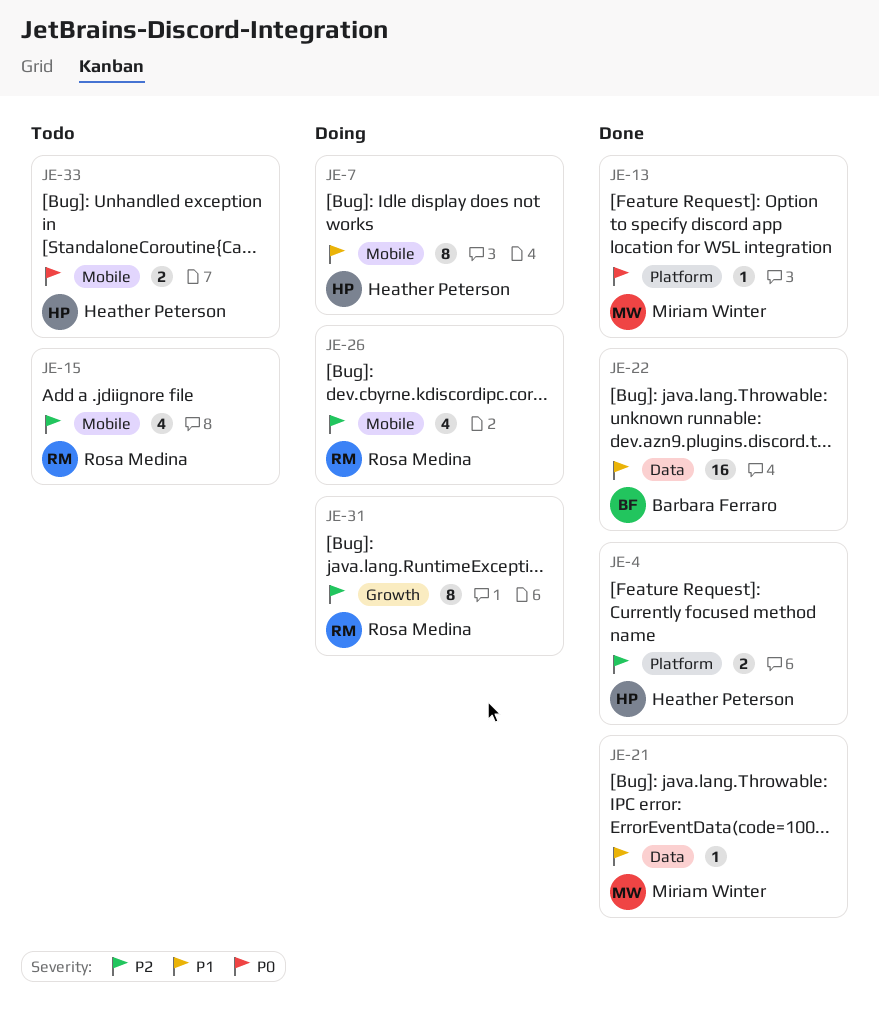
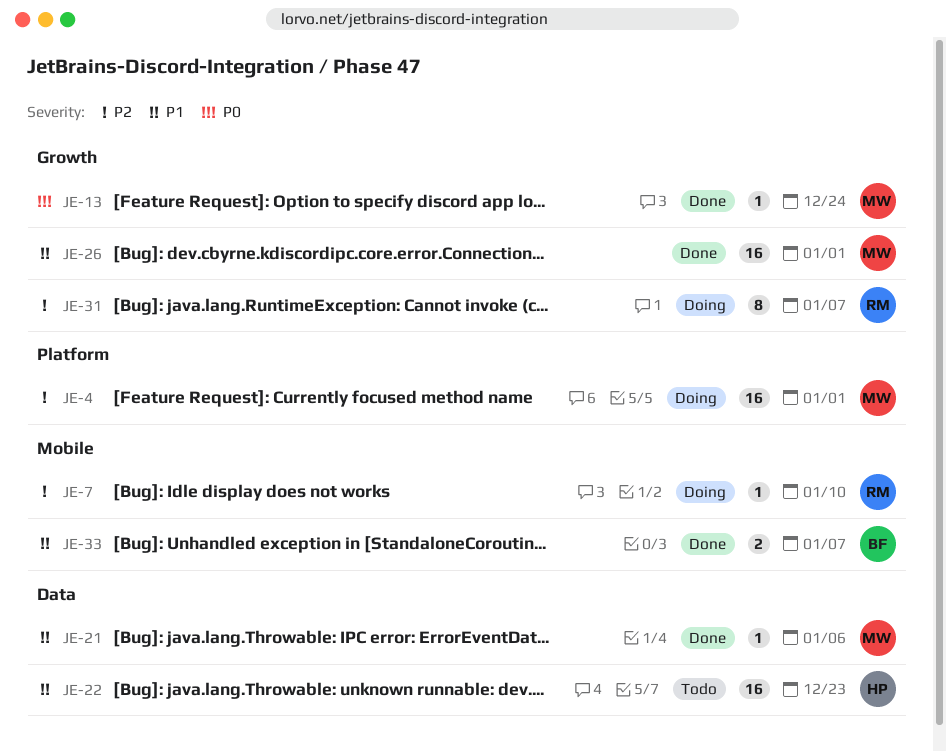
JE-4, status: Done -> Doing
JE-4, owner: Heather Peterson -> Miriam Winter
JE-4, estimate: 2 -> 16
JE-7, owner: Heather Peterson -> Rosa Medina
JE-7, priority: P1 -> P2
JE-7, estimate: 8 -> 1
JE-13, label: Platform -> Growth
JE-15: present -> none
JE-22, status: Done -> Todo
JE-22, owner: Barbara Ferraro -> Heather Peterson
JE-26, status: Doing -> Done
JE-26, owner: Rosa Medina -> Miriam Winter
JE-26, priority: P2 -> P1
JE-26, label: Mobile -> Growth
JE-26, estimate: 4 -> 16
JE-33, status: Todo -> Done
JE-33, owner: Heather Peterson -> Barbara Ferraro
JE-33, priority: P0 -> P1

